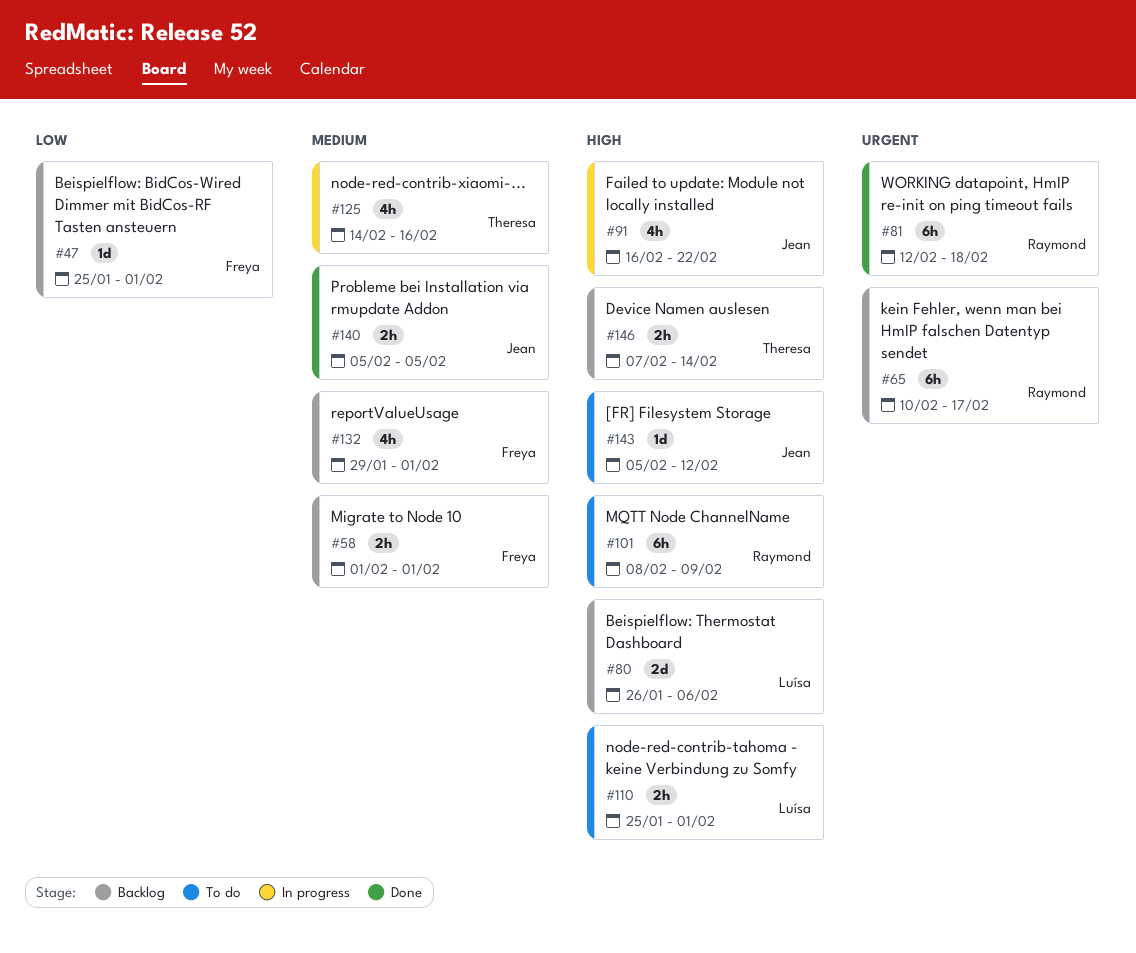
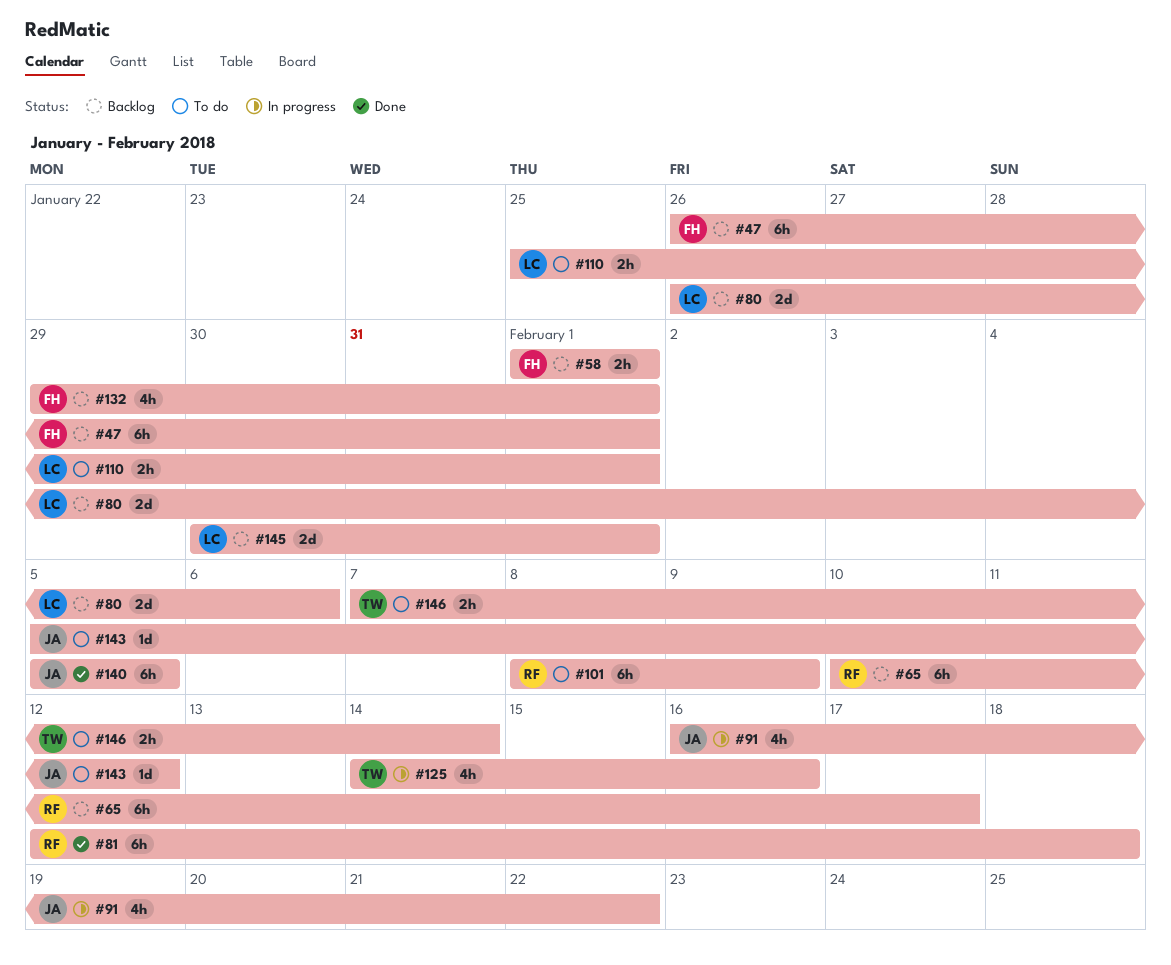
#47, estimate: 1d -> 6h
#47, start: Jan 25 -> Jan 26
#140, estimate: 2h -> 6h
#145: none -> present
#146, status: Backlog -> To do

